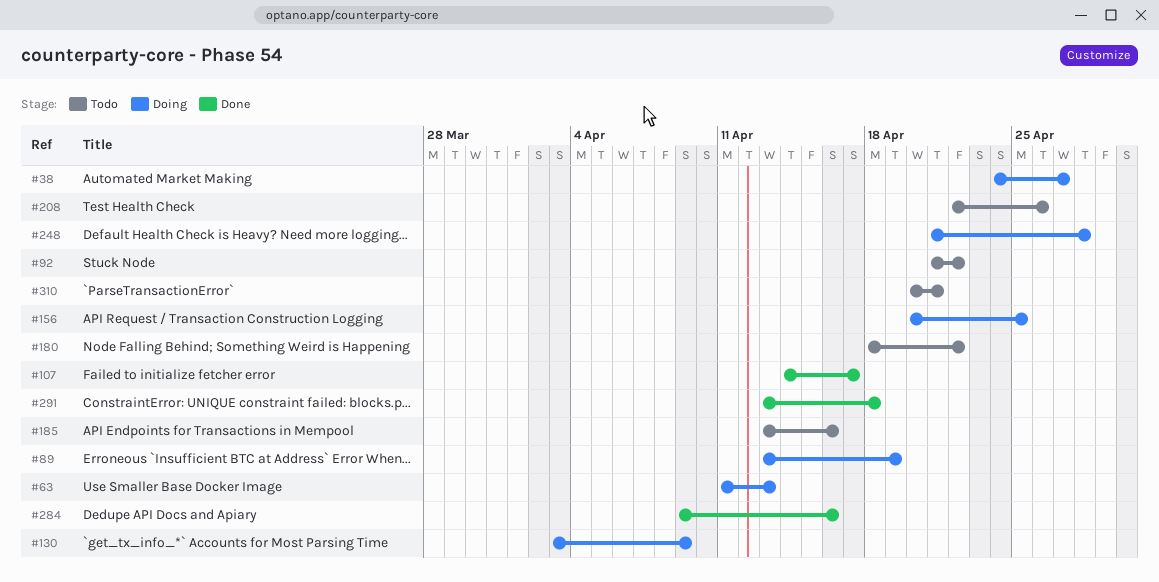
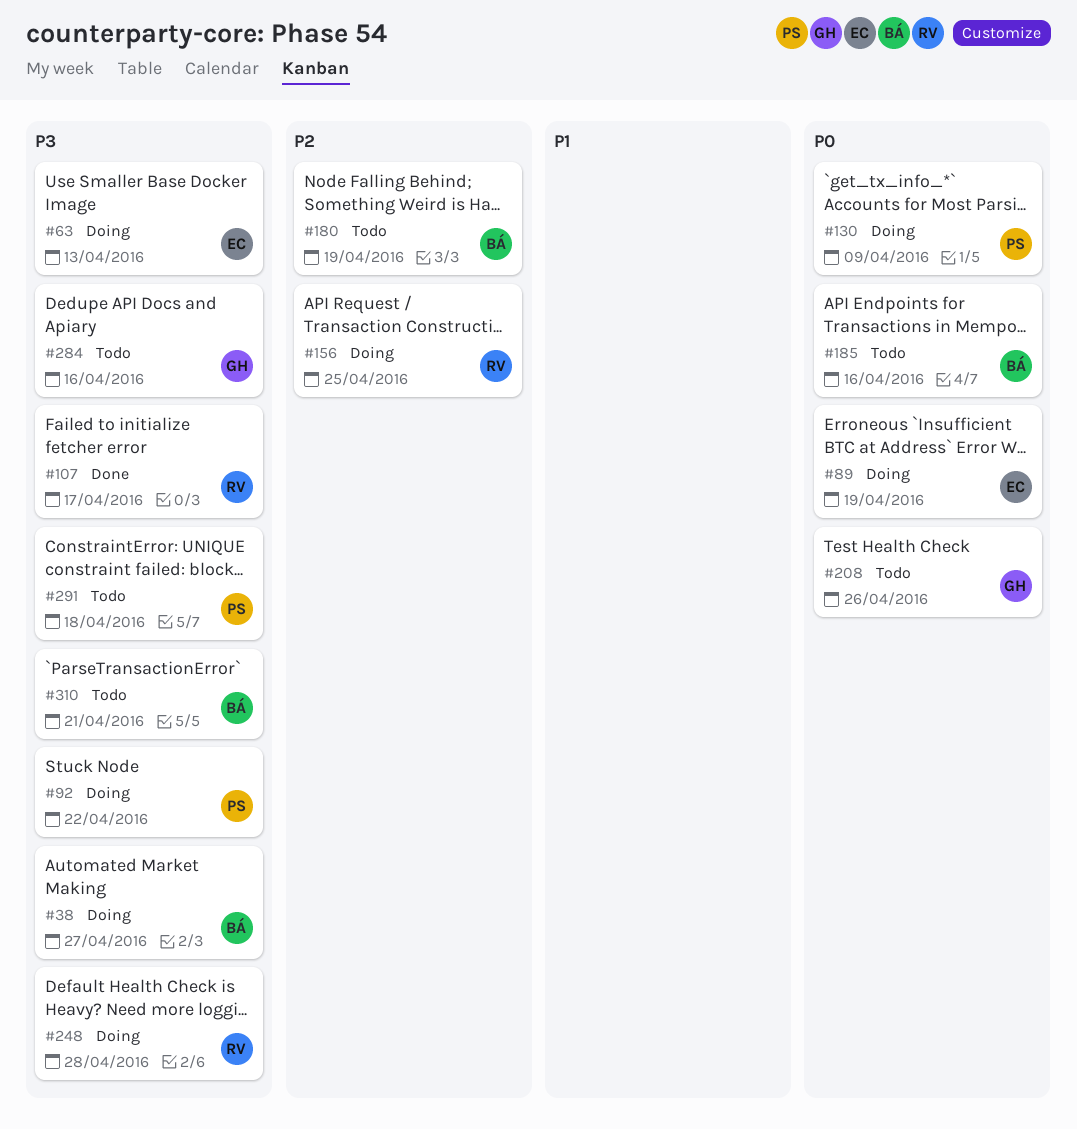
#92, status: Todo -> Doing
#180, due: Apr 22 -> Apr 19
#284, status: Done -> Todo
#291, status: Done -> Todo

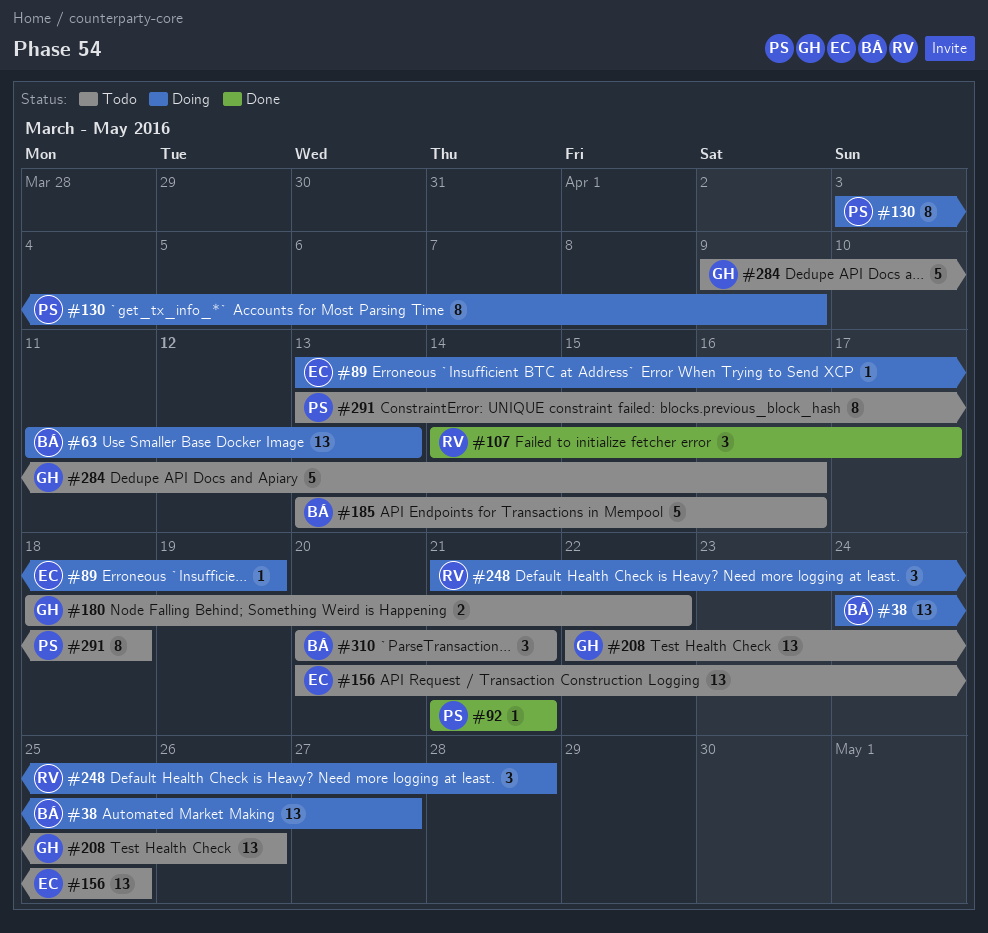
#63, owner: EC -> BÁ
#92, status: Doing -> Done
#92, due: Apr 22 -> Apr 21
#156, status: Doing -> Todo
#156, owner: RV -> EC
#180, owner: BÁ -> GH
#180, due: Apr 19 -> Apr 22

